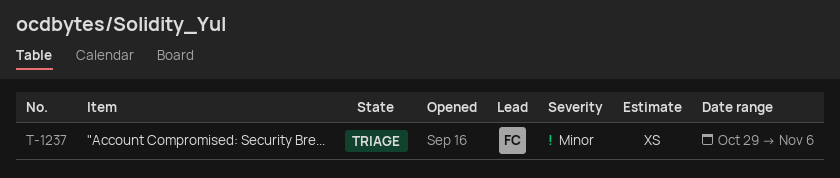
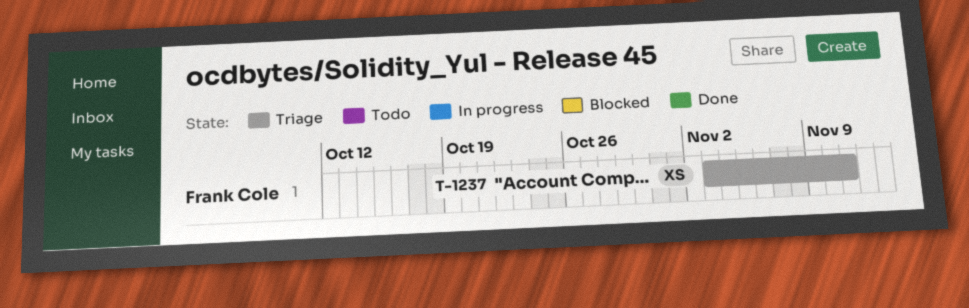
T-1237, start: Oct 29 -> Nov 3
T-1237, due: Nov 6 -> Nov 11

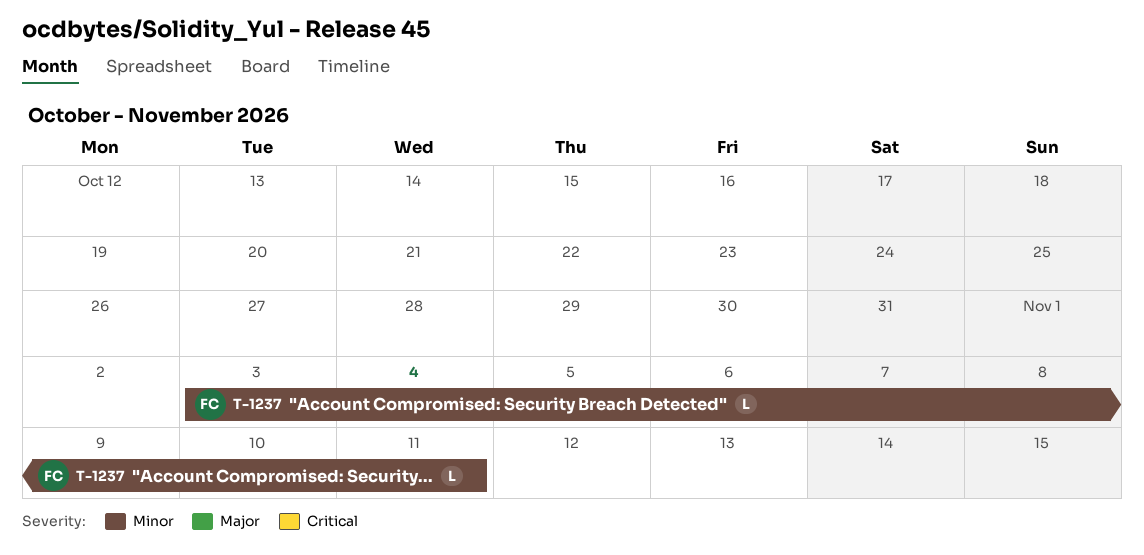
T-1237, estimate: XS -> L

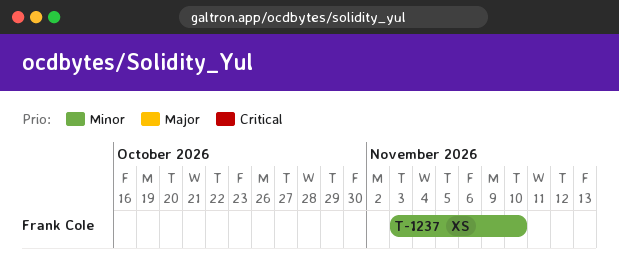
T-1237, estimate: L -> XS
T-1237, due: Nov 11 -> Nov 10

